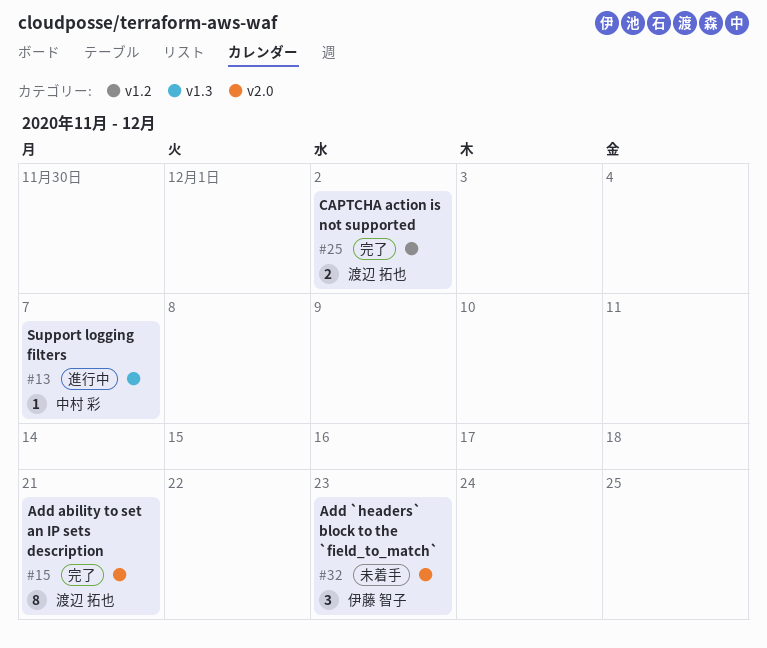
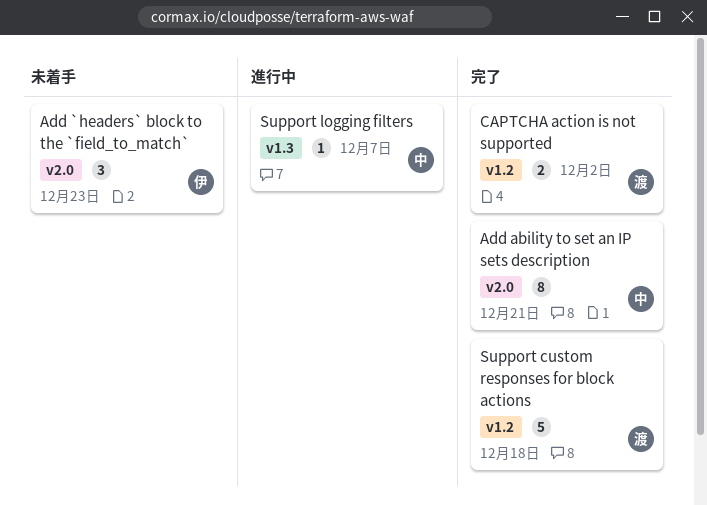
Add ability to set an IP sets description, owner: 渡辺 拓也 -> 中村 彩
Support custom responses for block actions: none -> present

